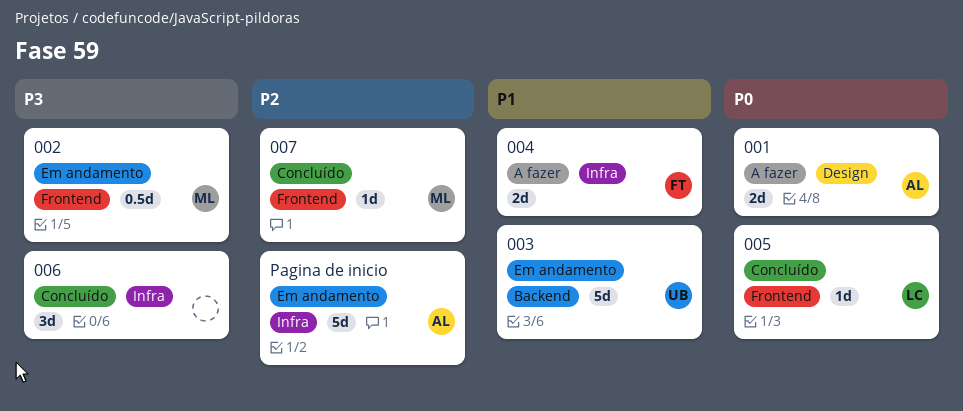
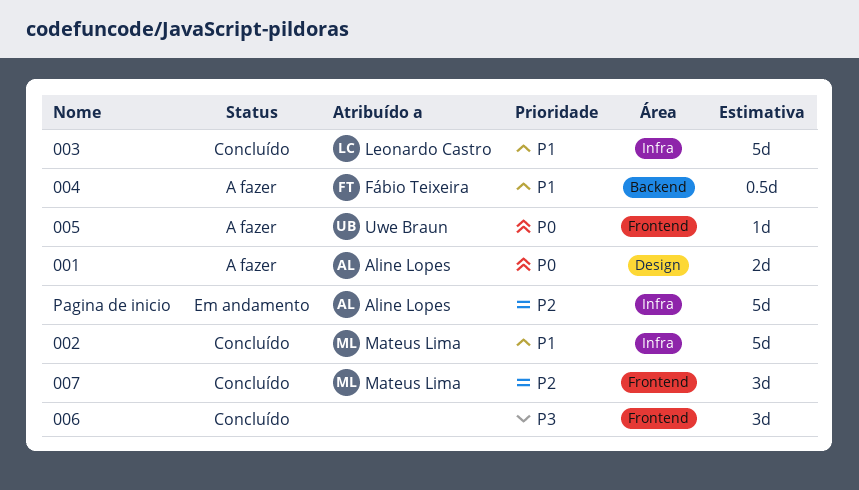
002, status: Em andamento -> Concluído
002, priority: P3 -> P1
002, label: Frontend -> Infra
002, estimate: 0.5d -> 5d
003, status: Em andamento -> Concluído
003, owner: Uwe Braun -> Leonardo Castro
003, label: Backend -> Infra
004, label: Infra -> Backend
004, estimate: 2d -> 0.5d
005, status: Concluído -> A fazer
005, owner: Leonardo Castro -> Uwe Braun
006, label: Infra -> Frontend
007, estimate: 1d -> 3d

